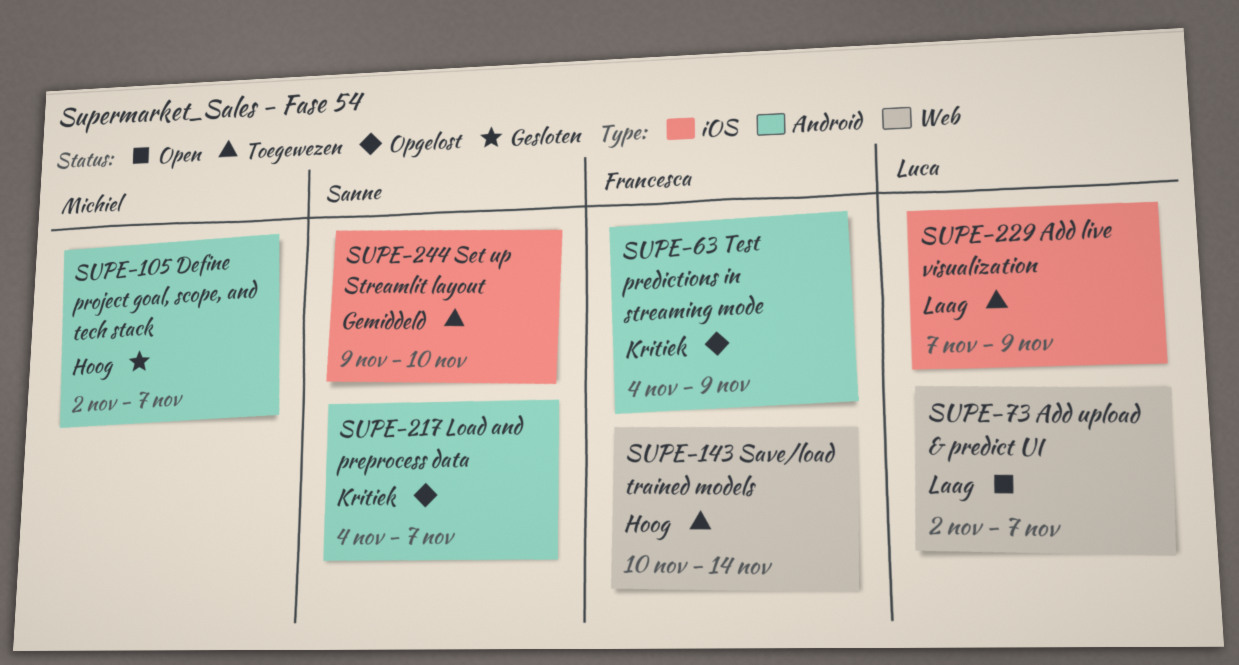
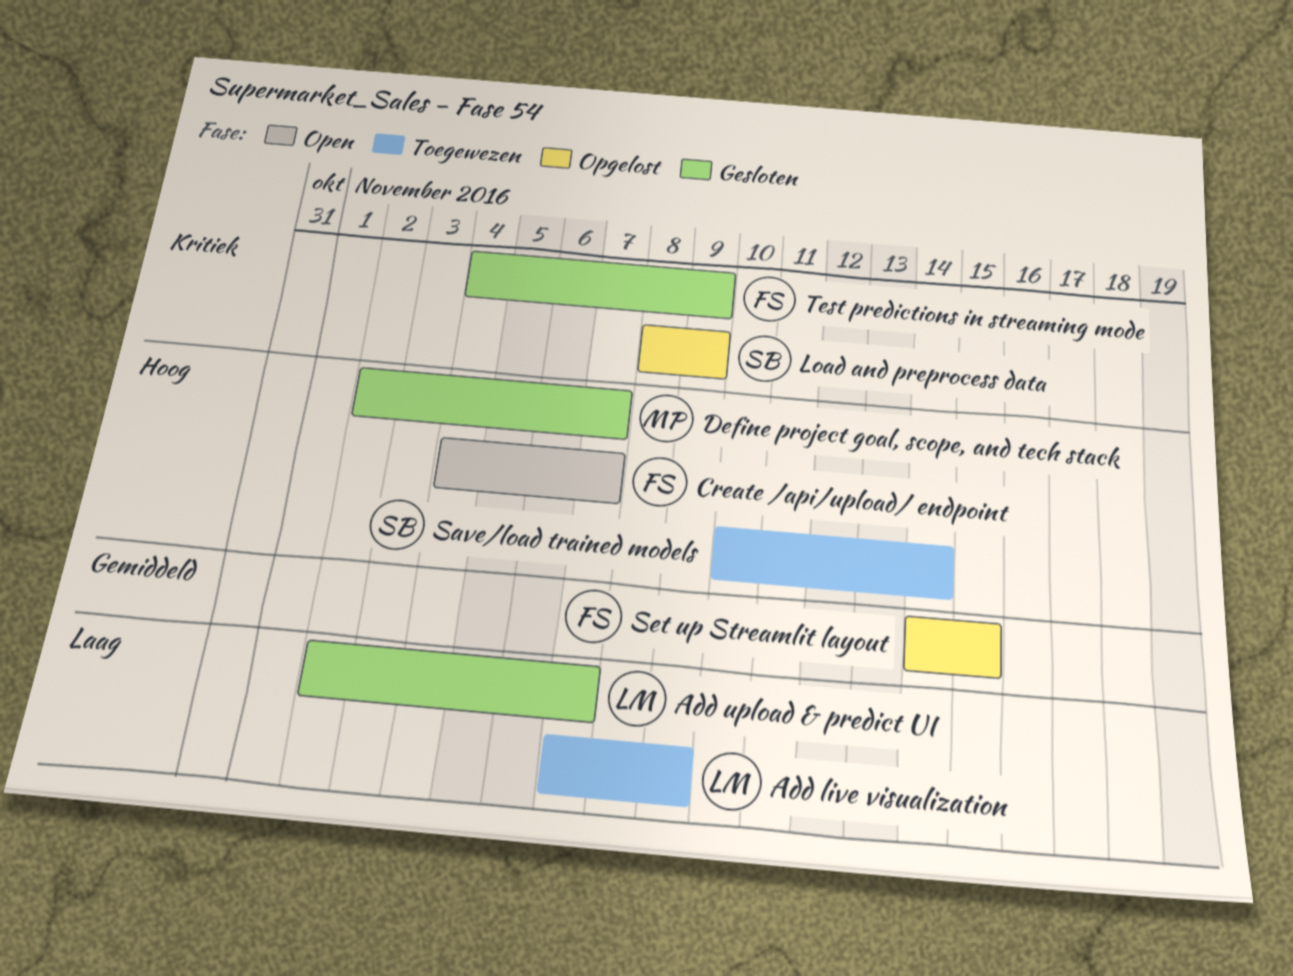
Add upload & predict UI, status: Open -> Gesloten
Create /api/upload/ endpoint: none -> present
Load and preprocess data, start: Nov 4 -> Nov 8
Load and preprocess data, due: Nov 7 -> Nov 9
Save/load trained models, owner: Francesca -> Sanne
Set up Streamlit layout, status: Toegewezen -> Opgelost
Set up Streamlit layout, owner: Sanne -> Francesca
Set up Streamlit layout, start: Nov 9 -> Nov 14
Set up Streamlit layout, due: Nov 10 -> Nov 15
Test predictions in streaming mode, status: Opgelost -> Gesloten

